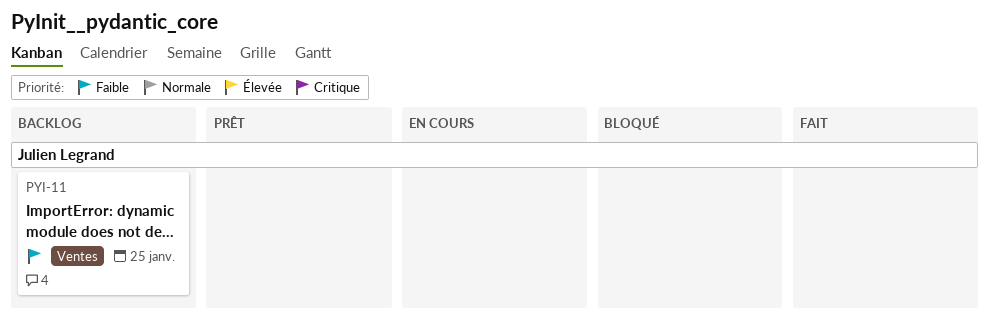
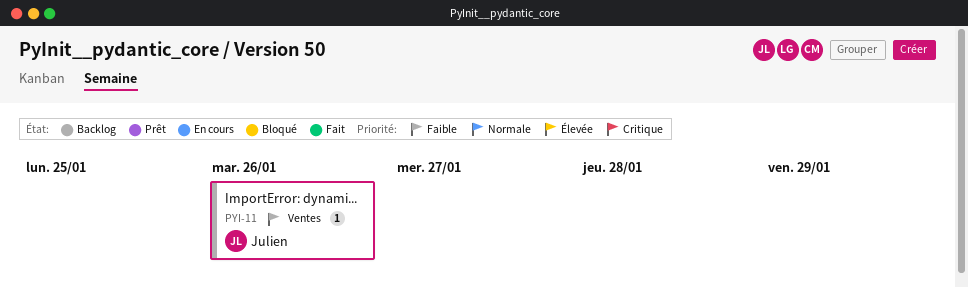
PYI-11, due: Jan 25 -> Jan 26

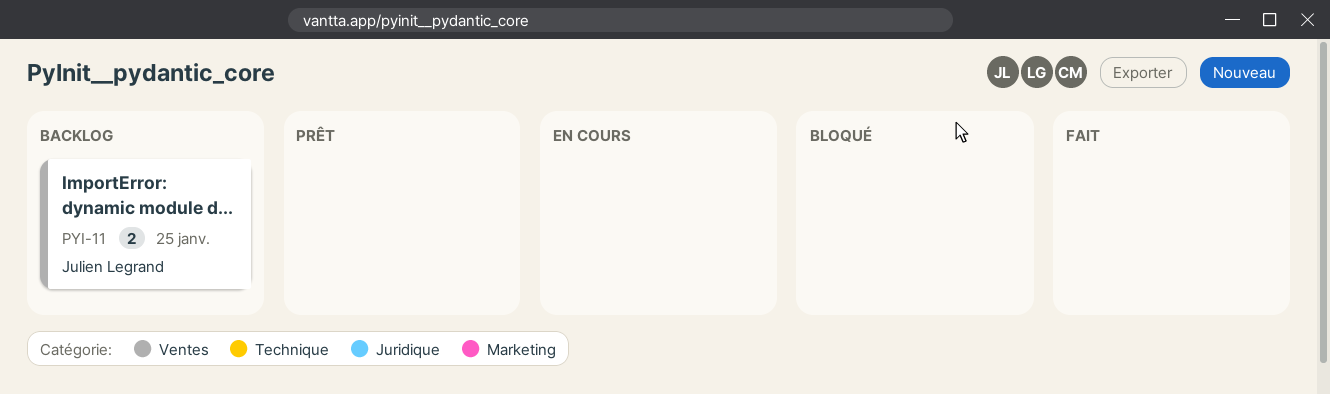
PYI-11, estimate: 1 -> 2
PYI-11, due: Jan 26 -> Jan 25

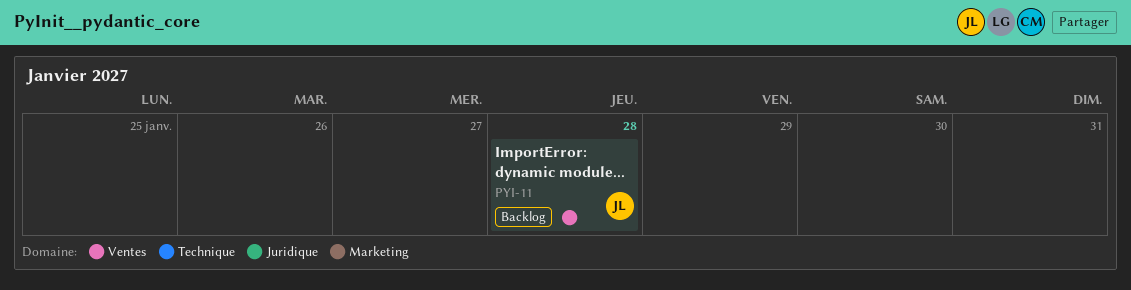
PYI-11, due: Jan 25 -> Jan 28

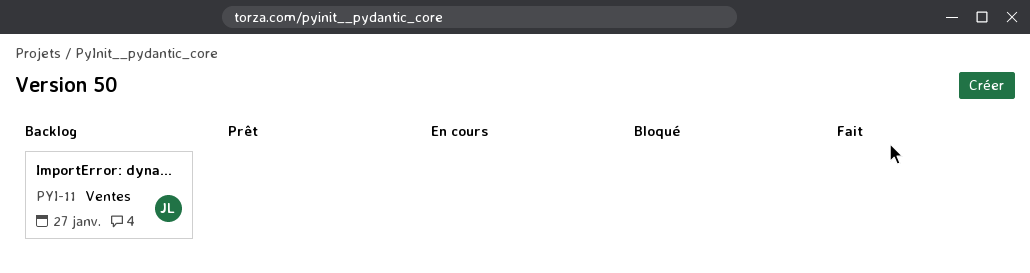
PYI-11, due: Jan 28 -> Jan 27

